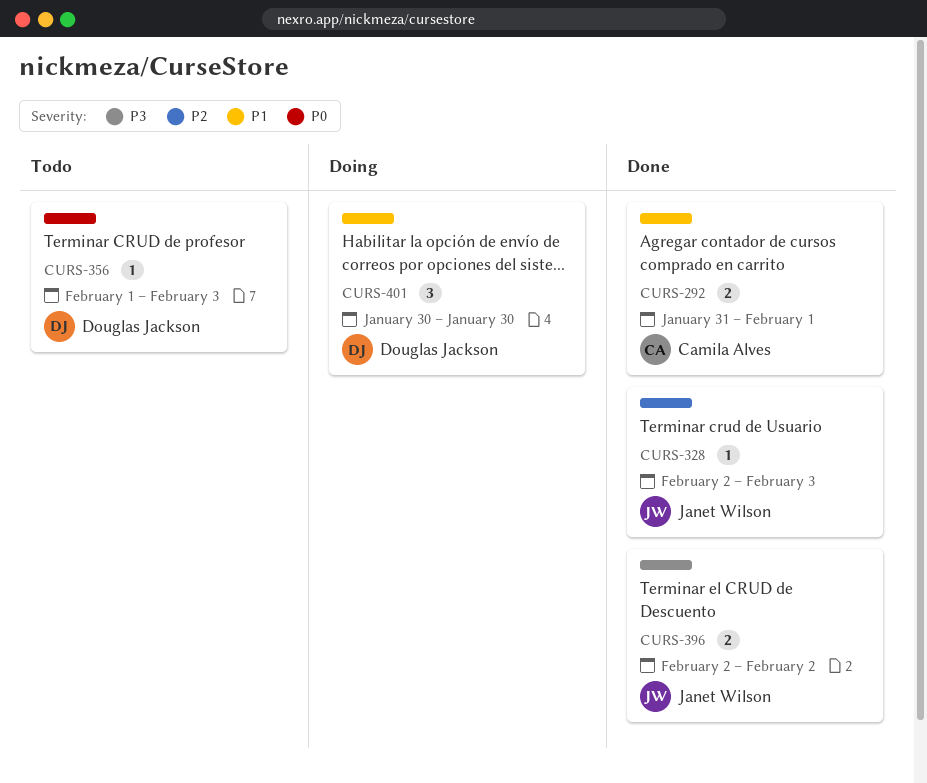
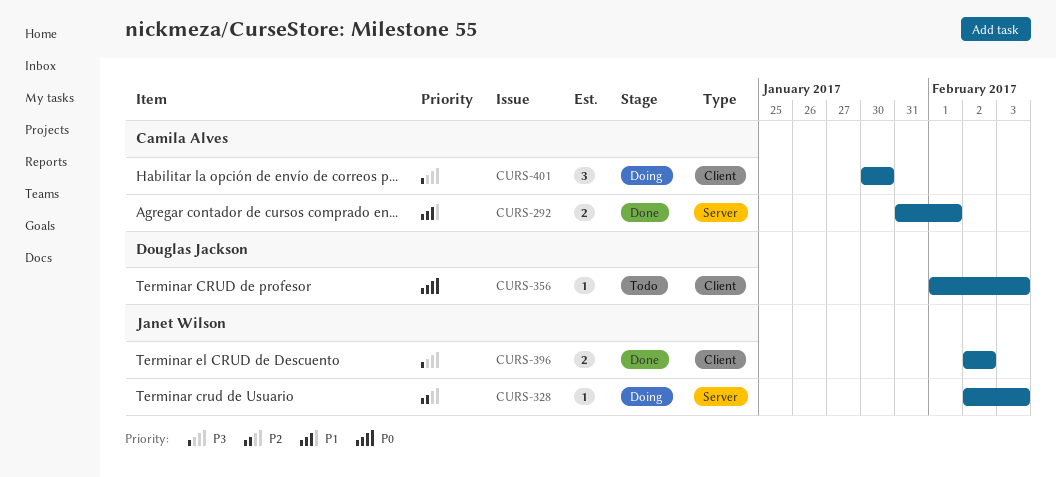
CURS-328, status: Done -> Doing
CURS-401, owner: Douglas Jackson -> Camila Alves
CURS-401, priority: P1 -> P3

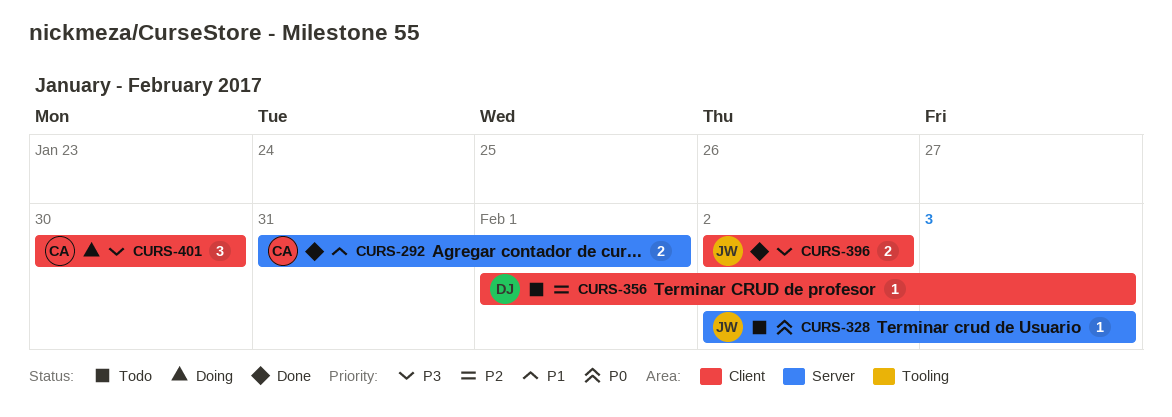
CURS-328, status: Doing -> Todo
CURS-328, priority: P2 -> P0
CURS-356, priority: P0 -> P2

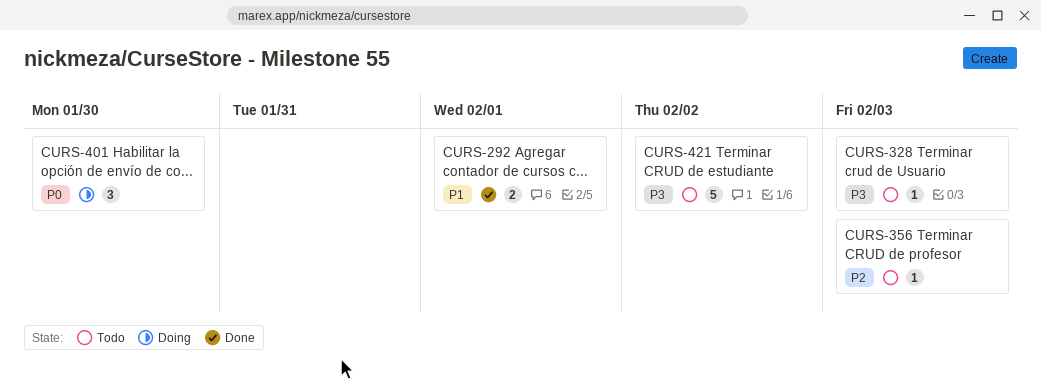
CURS-328, priority: P0 -> P3
CURS-396: present -> none
CURS-401, priority: P3 -> P0
CURS-421: none -> present

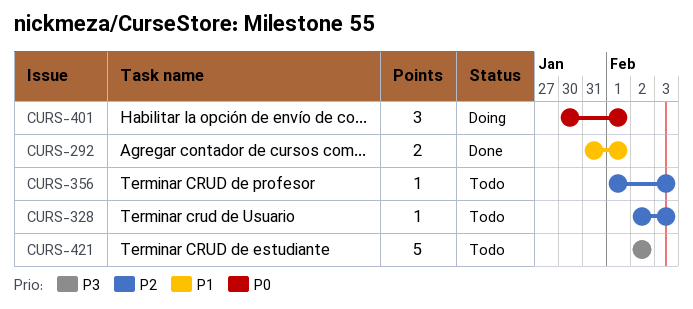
CURS-328, priority: P3 -> P2
CURS-401, due: Jan 30 -> Feb 1

